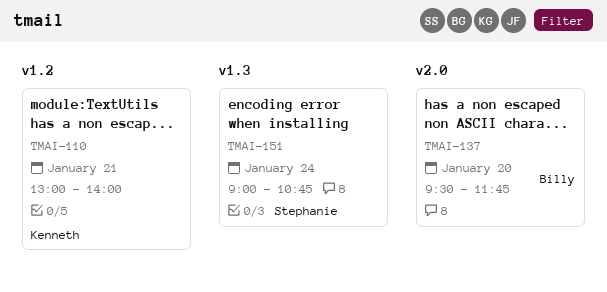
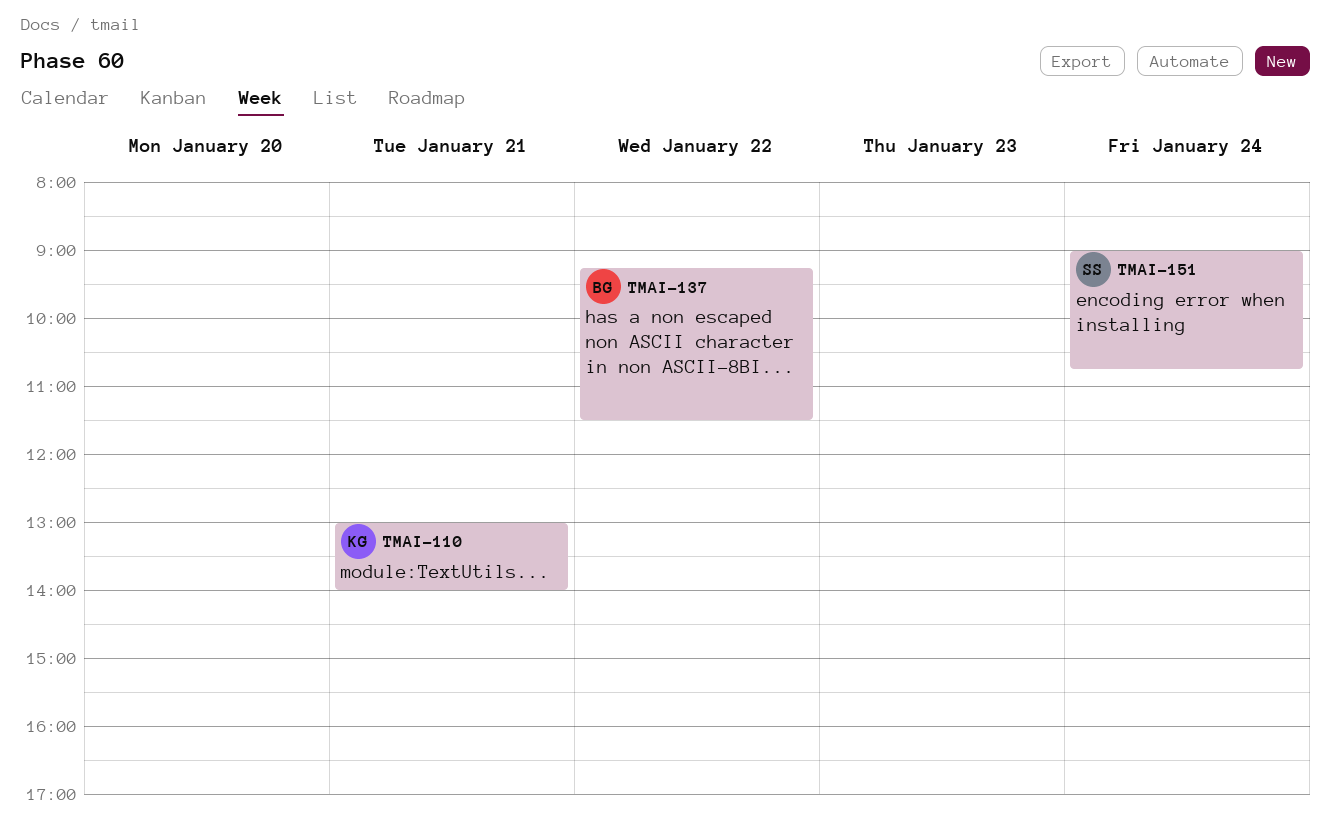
TMAI-137, day: Jan 20 -> Jan 22
TMAI-137, begins: 09:30 -> 09:15
TMAI-137, ends: 11:45 -> 11:30

